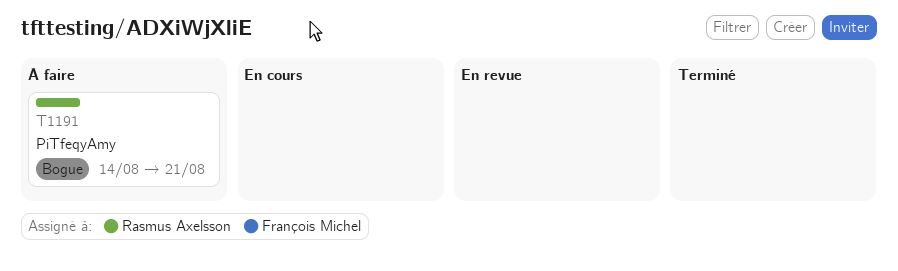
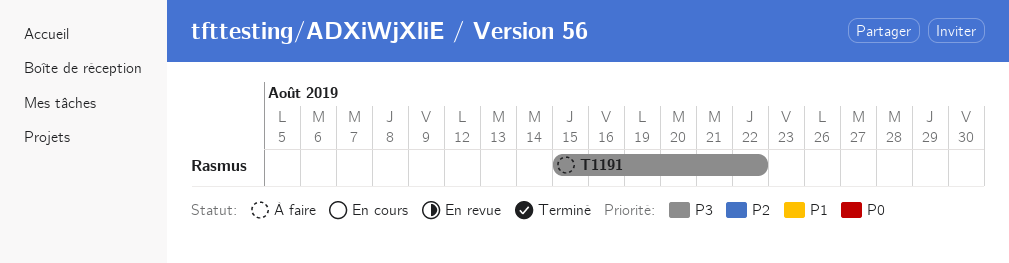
T1191, start: Aug 14 -> Aug 15
T1191, due: Aug 21 -> Aug 22

